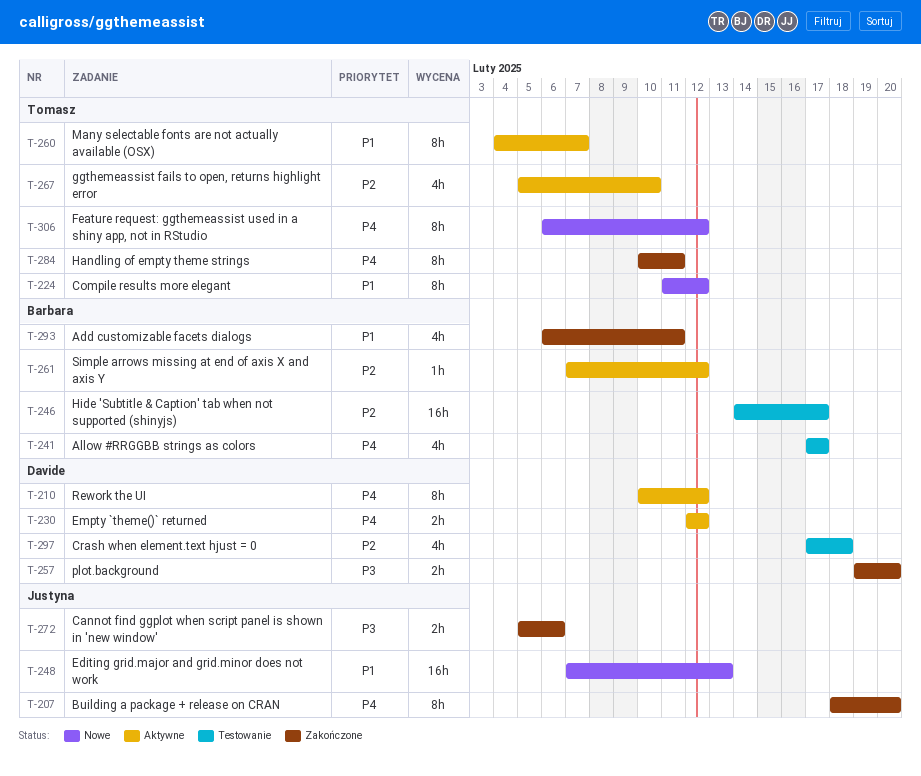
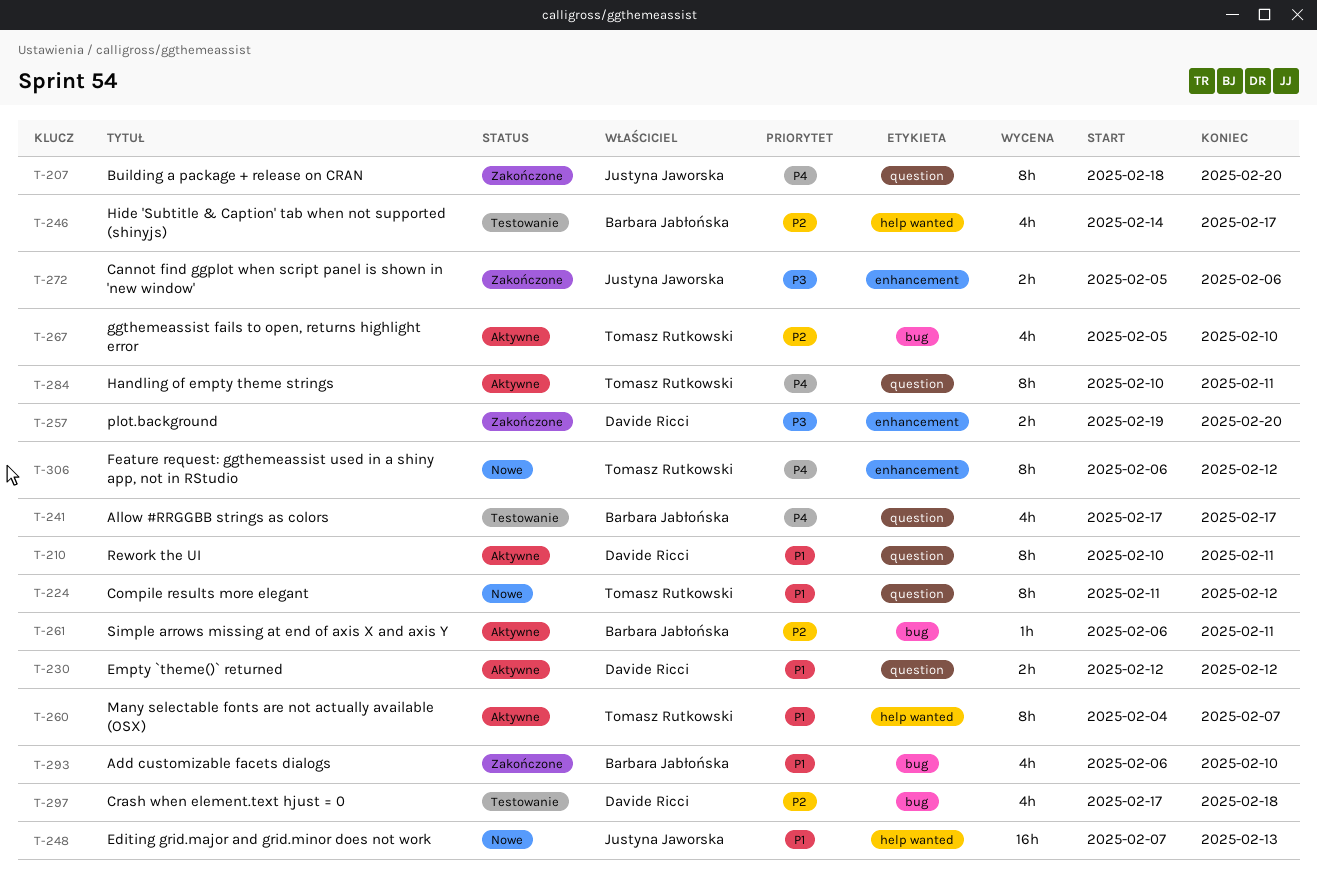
T-210, priority: P4 -> P1
T-210, due: Feb 12 -> Feb 11
T-230, priority: P4 -> P1
T-246, estimate: 16h -> 4h
T-261, start: Feb 7 -> Feb 6
T-261, due: Feb 12 -> Feb 11
T-284, status: Zakończone -> Aktywne
T-293, due: Feb 11 -> Feb 10

